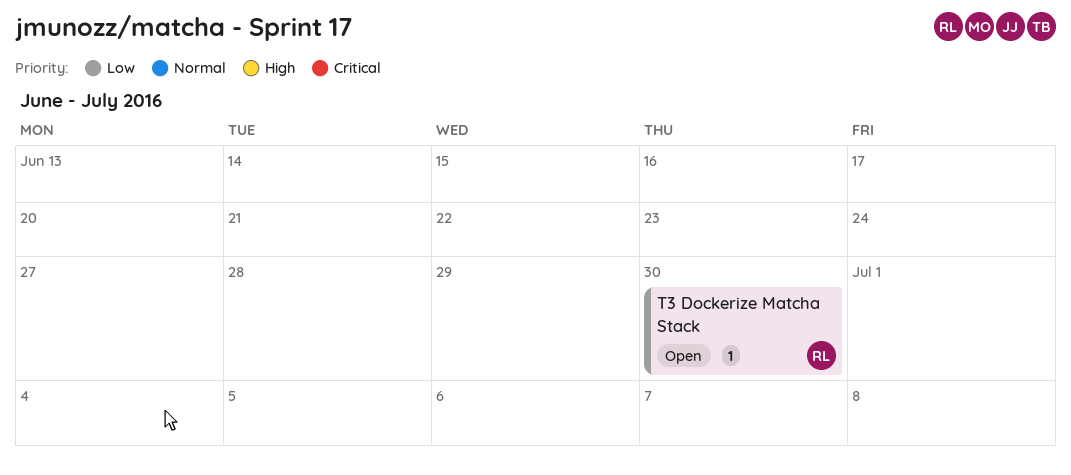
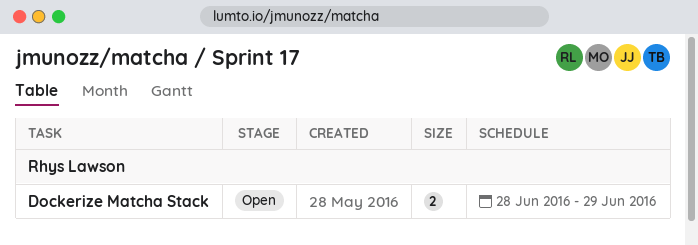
Dockerize Matcha Stack, estimate: 1 -> 2
Dockerize Matcha Stack, due: Jun 30 -> Jun 29

